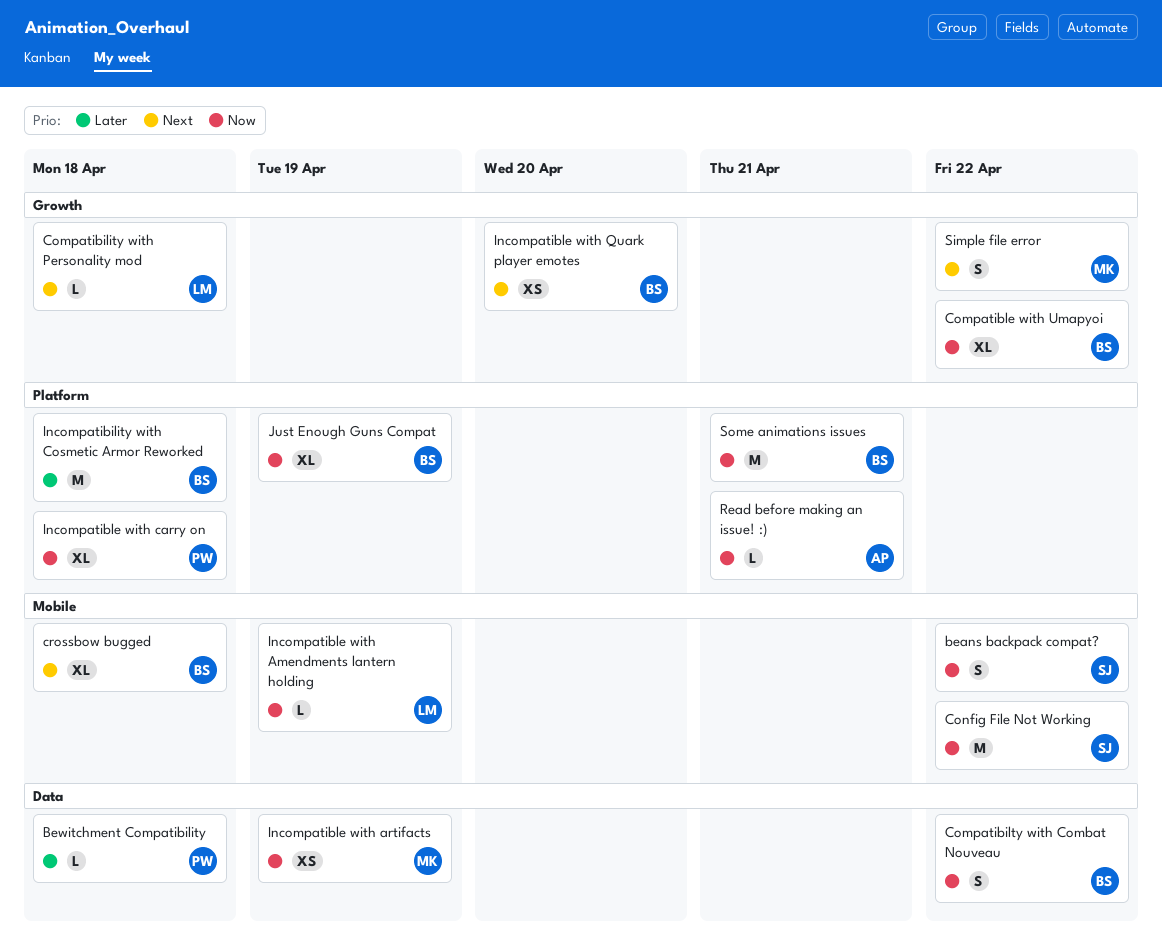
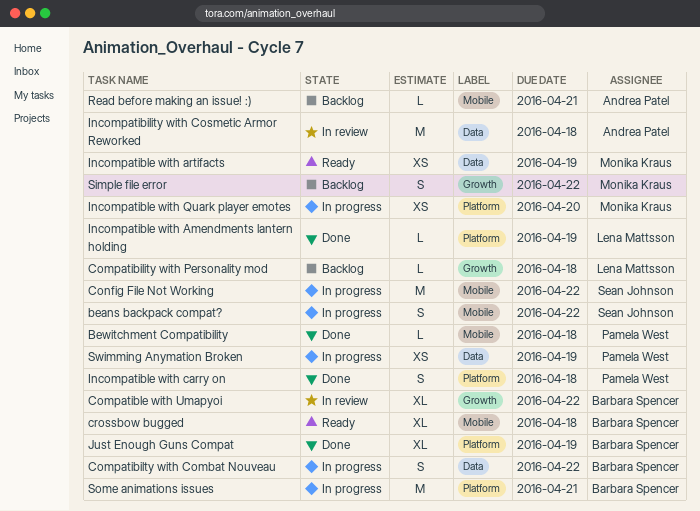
Bewitchment Compatibility, label: Data -> Mobile
Incompatibility with Cosmetic Armor Reworked, owner: Barbara Spencer -> Andrea Patel
Incompatibility with Cosmetic Armor Reworked, label: Platform -> Data
Incompatible with Amendments lantern holding, label: Mobile -> Platform
Incompatible with carry on, estimate: XL -> S
Incompatible with Quark player emotes, owner: Barbara Spencer -> Monika Kraus
Incompatible with Quark player emotes, label: Growth -> Platform
Read before making an issue! :), label: Platform -> Mobile
Swimming Anymation Broken: none -> present

